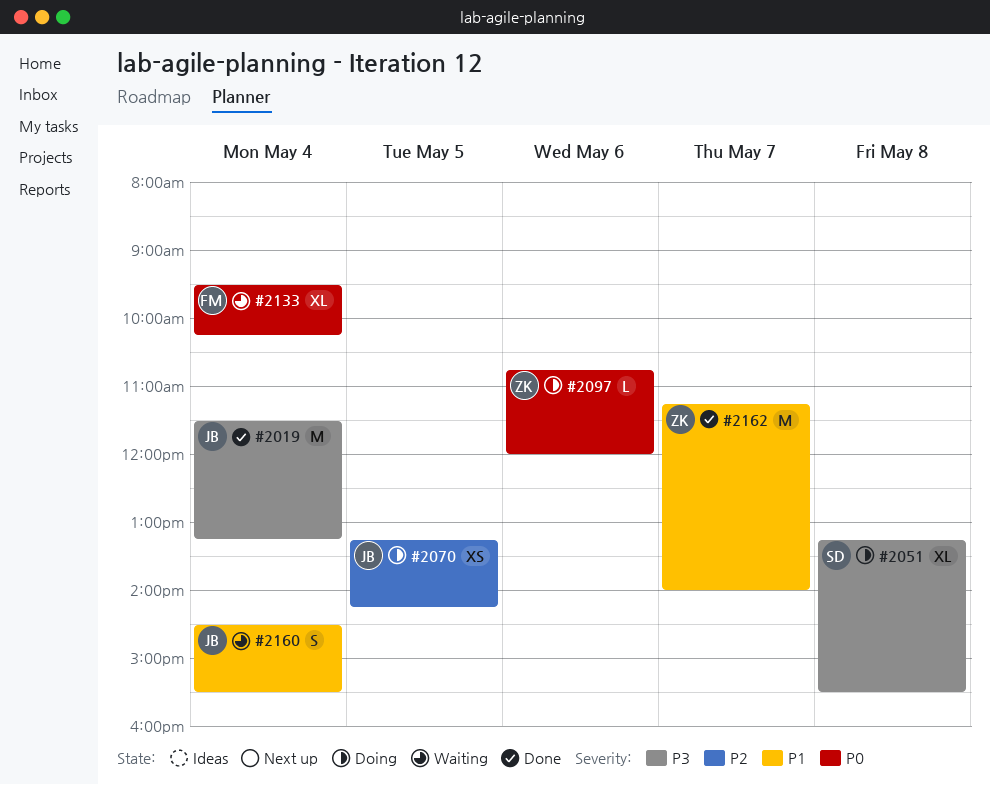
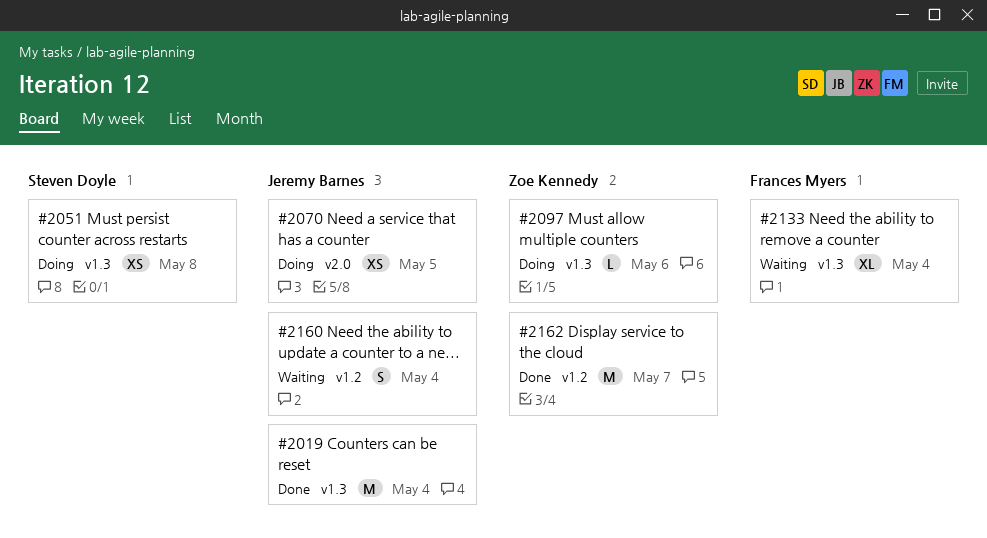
#2051, estimate: XL -> XS

